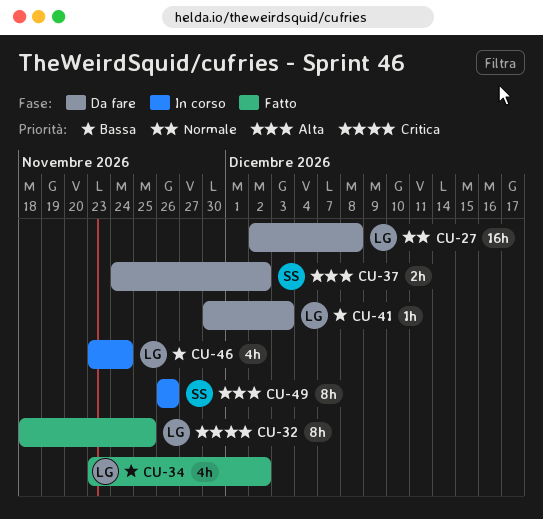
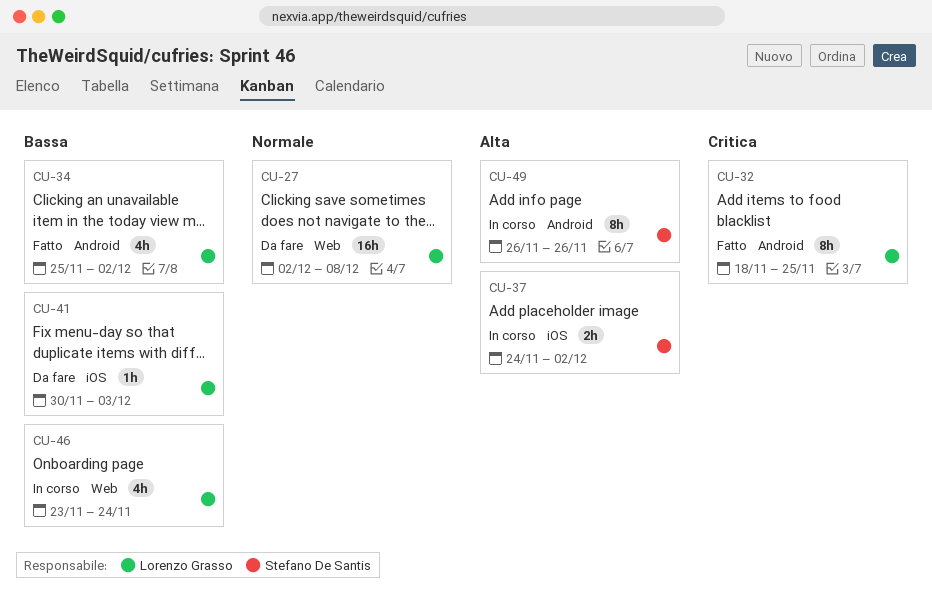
CU-34, start: Nov 23 -> Nov 25
CU-37, status: Da fare -> In corso

